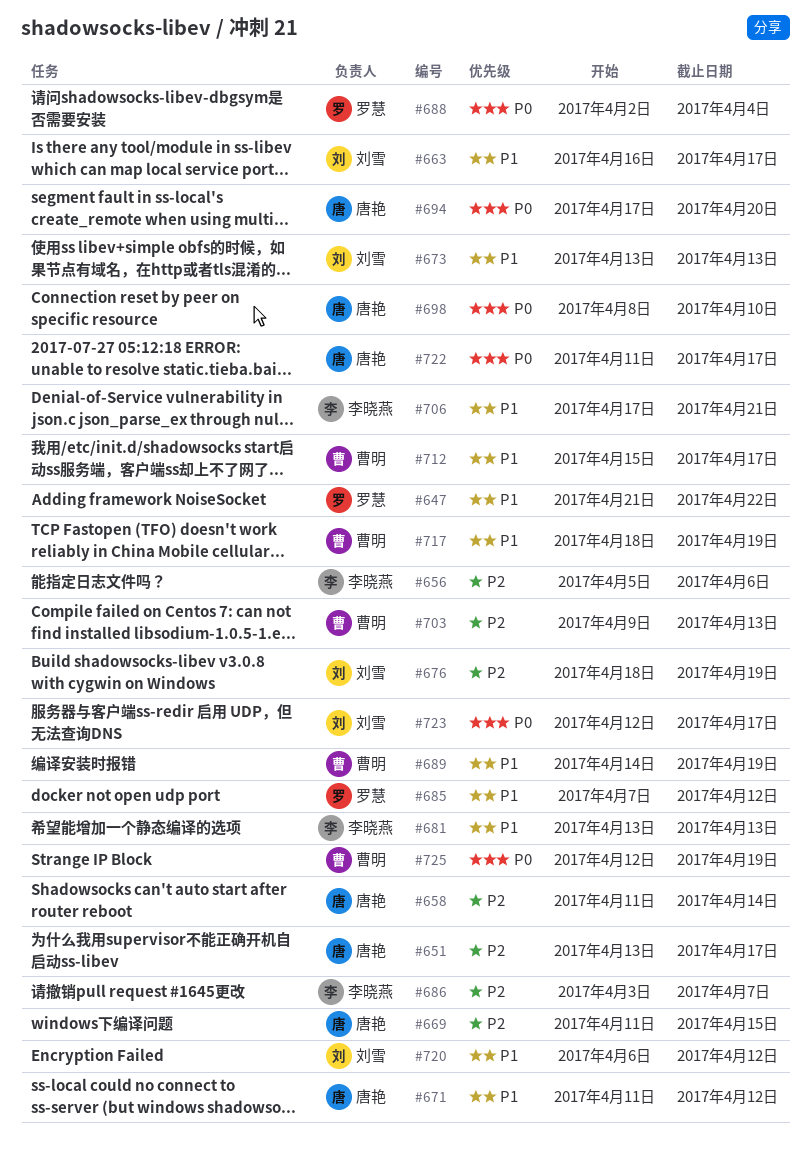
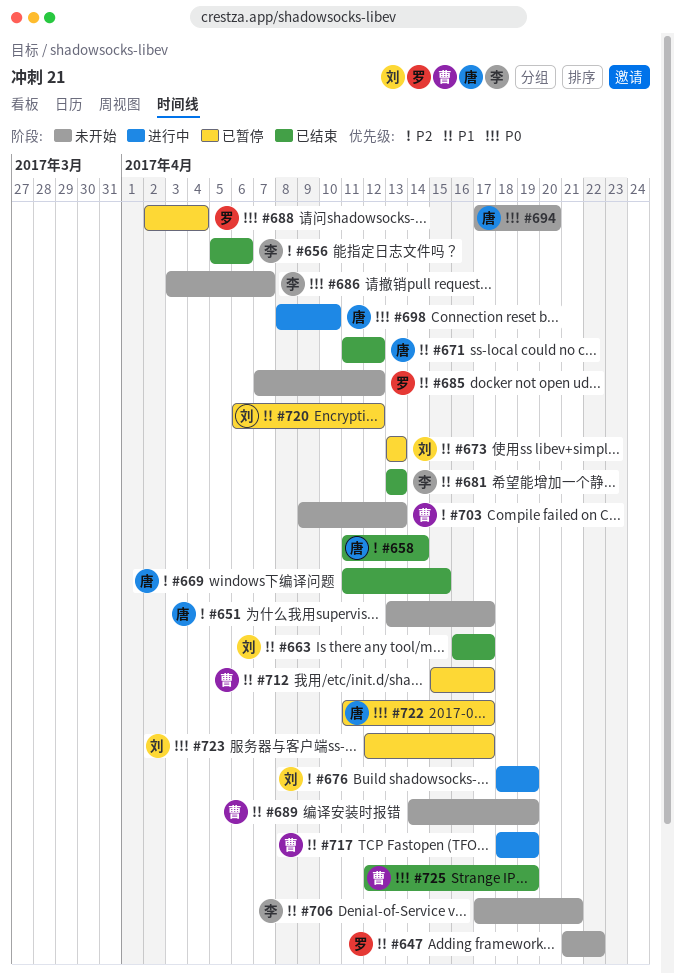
#686, priority: P2 -> P0

